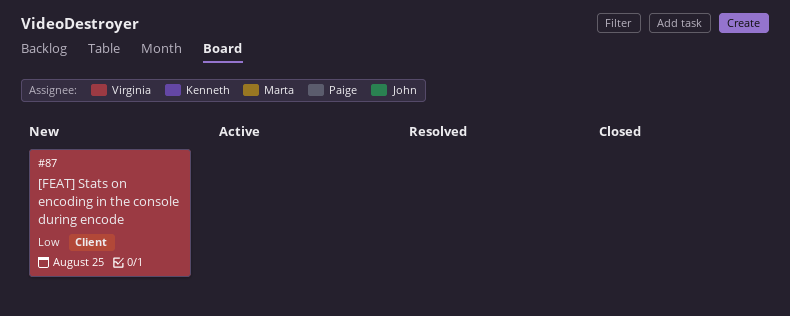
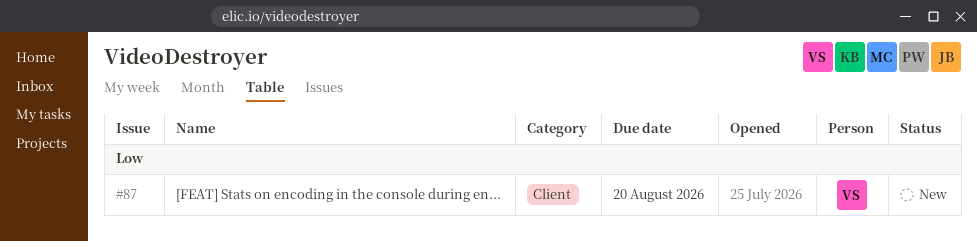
#87, due: Aug 25 -> Aug 20

